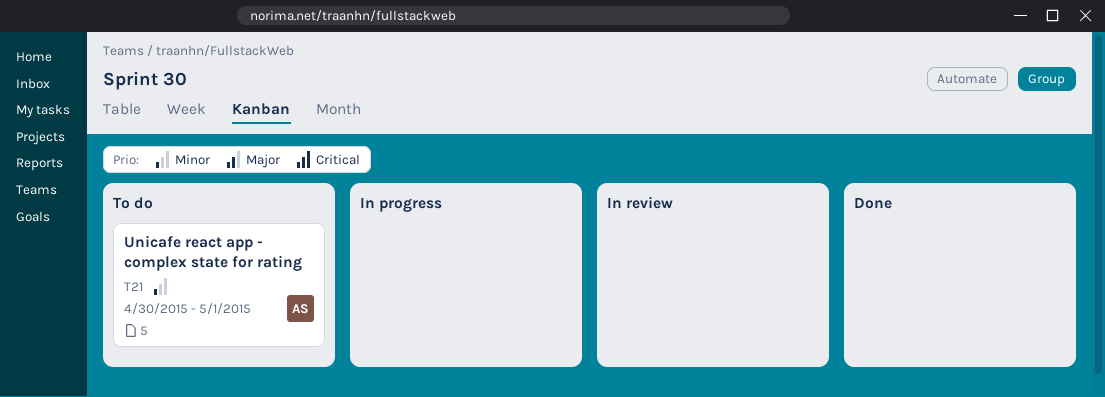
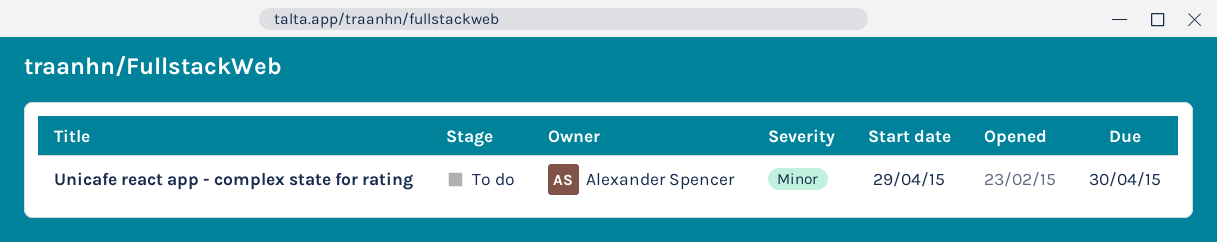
Unicafe react app - complex state for rating, start: Apr 30 -> Apr 29
Unicafe react app - complex state for rating, due: May 1 -> Apr 30

